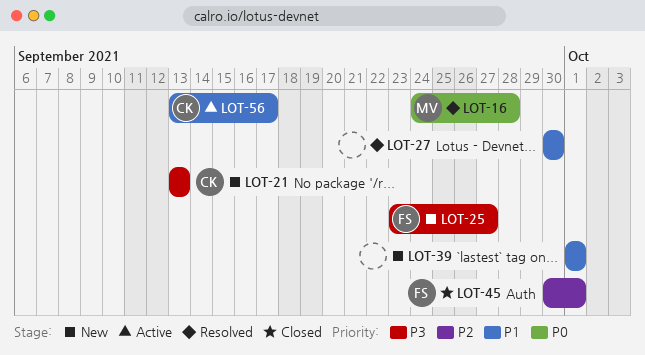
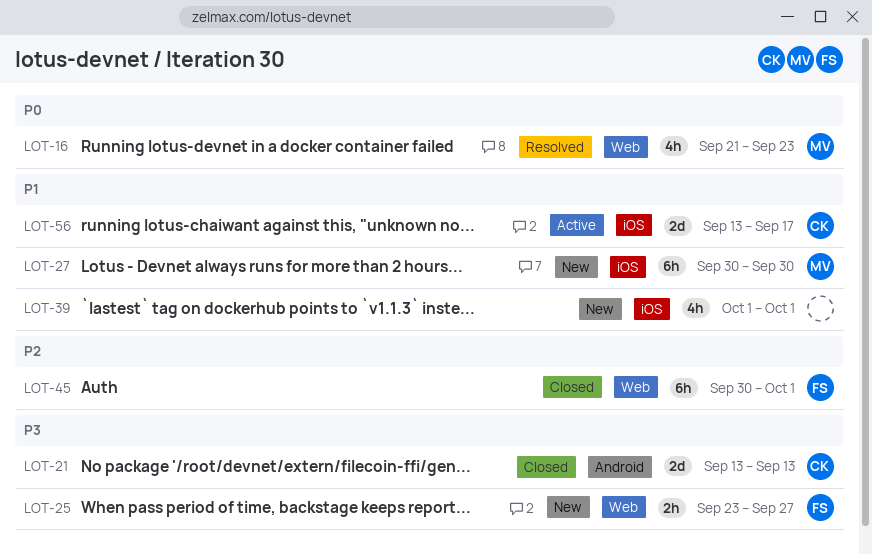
LOT-16, start: Sep 24 -> Sep 21
LOT-16, due: Sep 28 -> Sep 23
LOT-21, status: New -> Closed
LOT-27, status: Resolved -> New
LOT-27, owner: none -> MV

